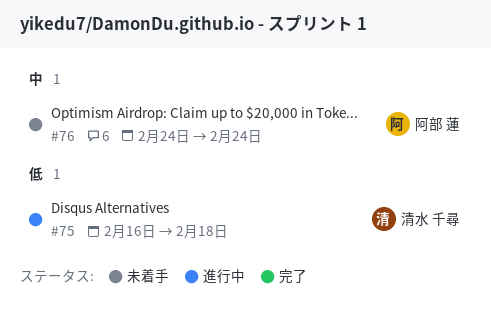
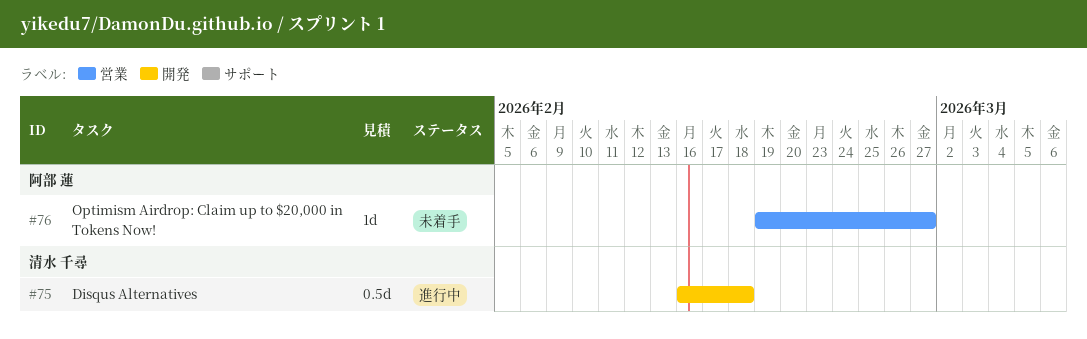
#76, start: Feb 24 -> Feb 19
#76, due: Feb 24 -> Feb 27

